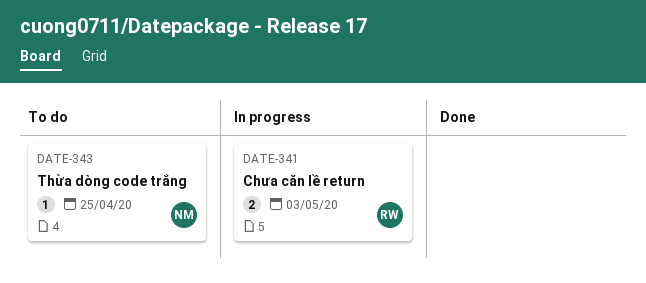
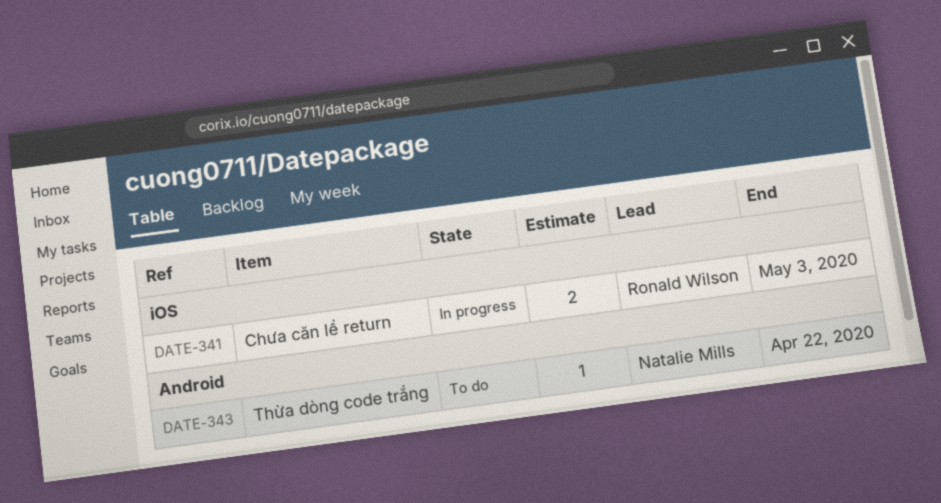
DATE-343, due: Apr 25 -> Apr 22

